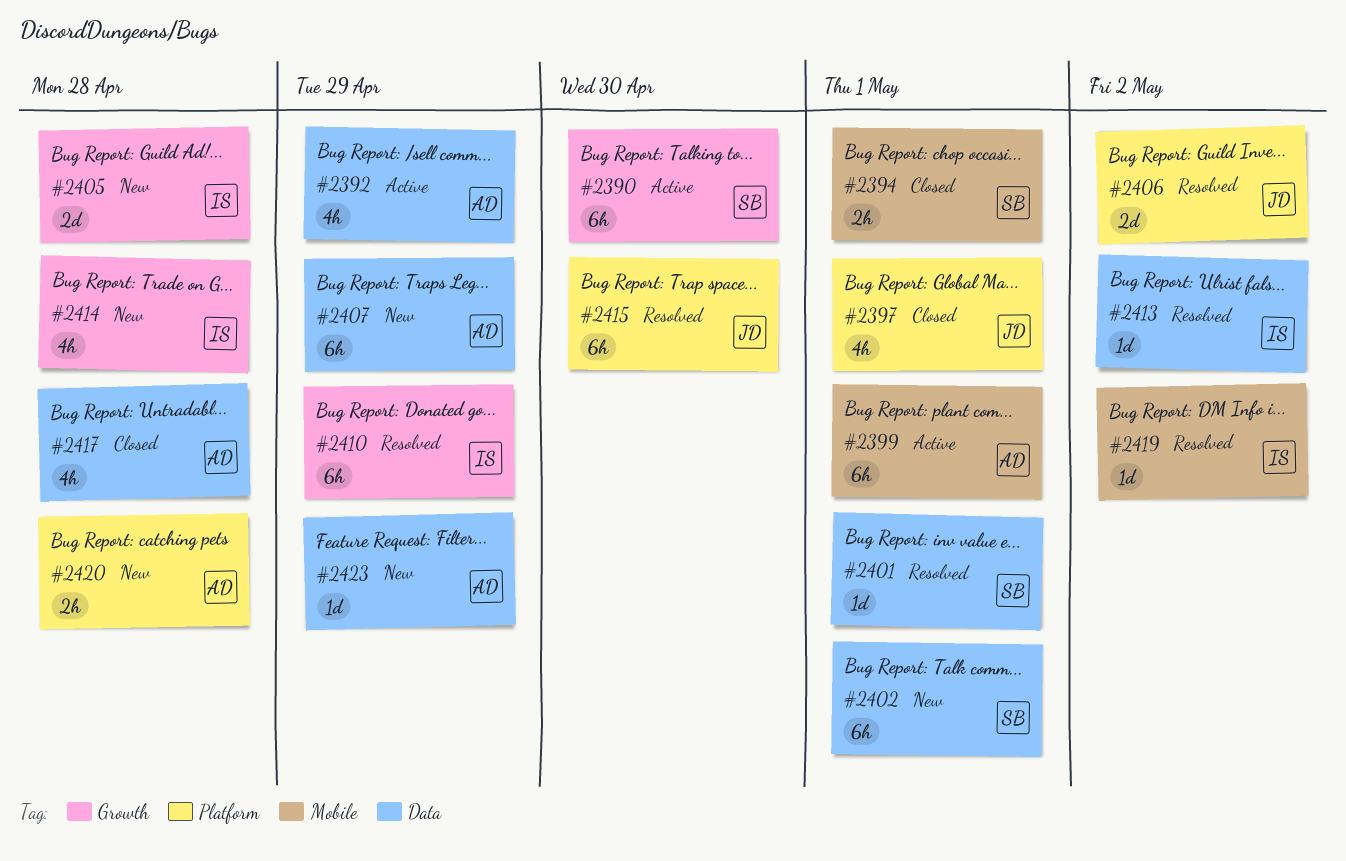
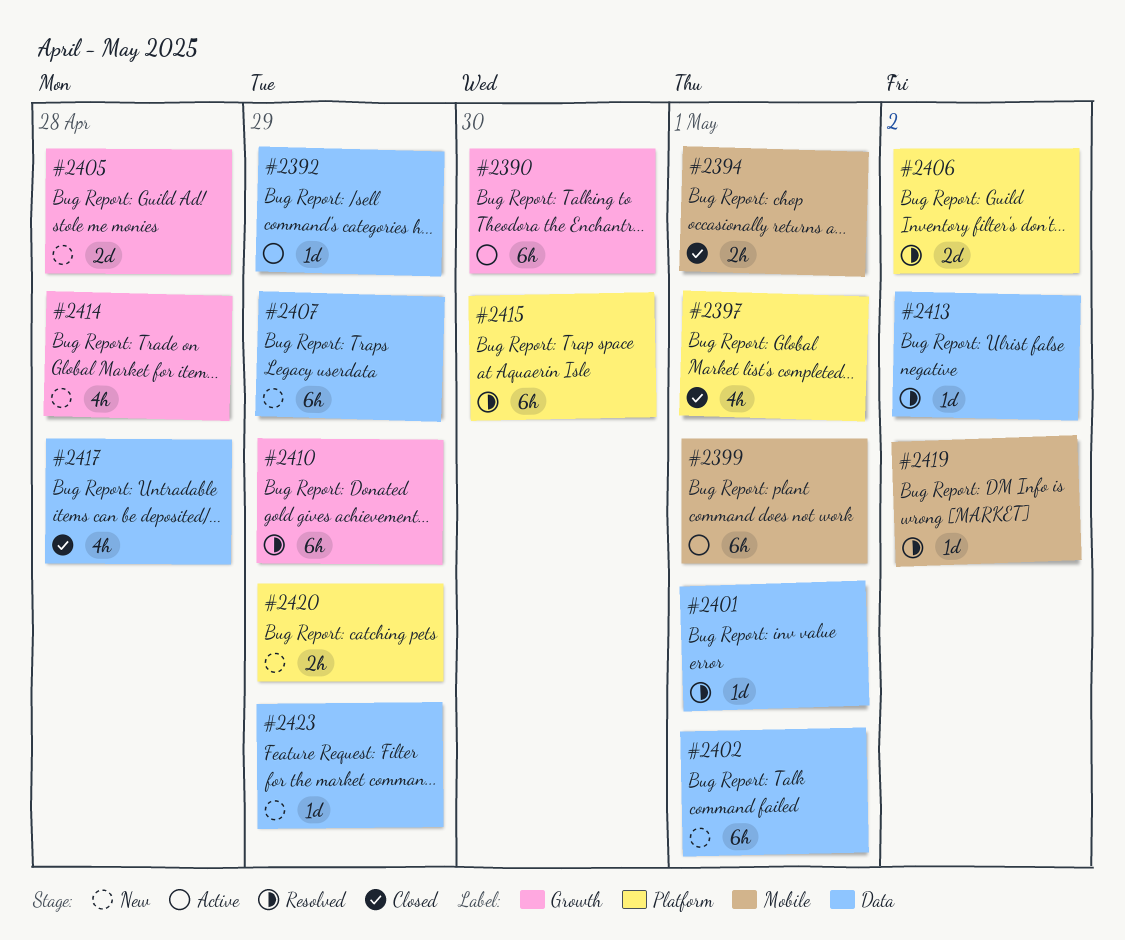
#2392, estimate: 4h -> 1d
#2420, due: Apr 28 -> Apr 29

